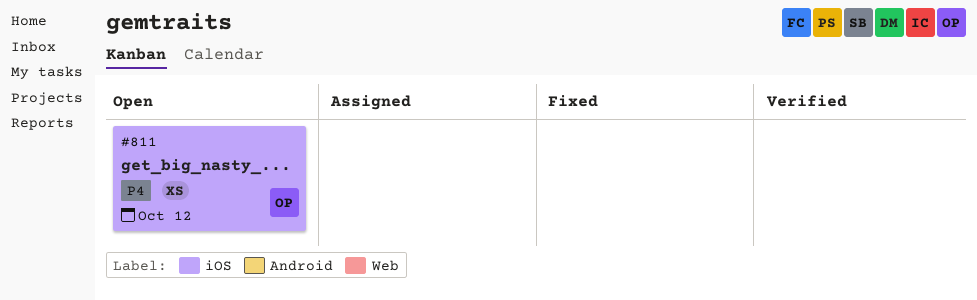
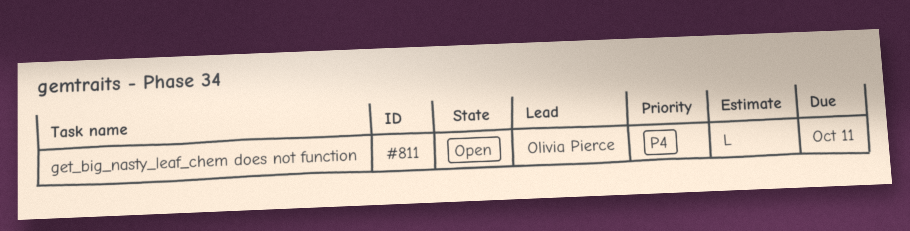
#811, estimate: XS -> L
#811, due: Oct 12 -> Oct 11

